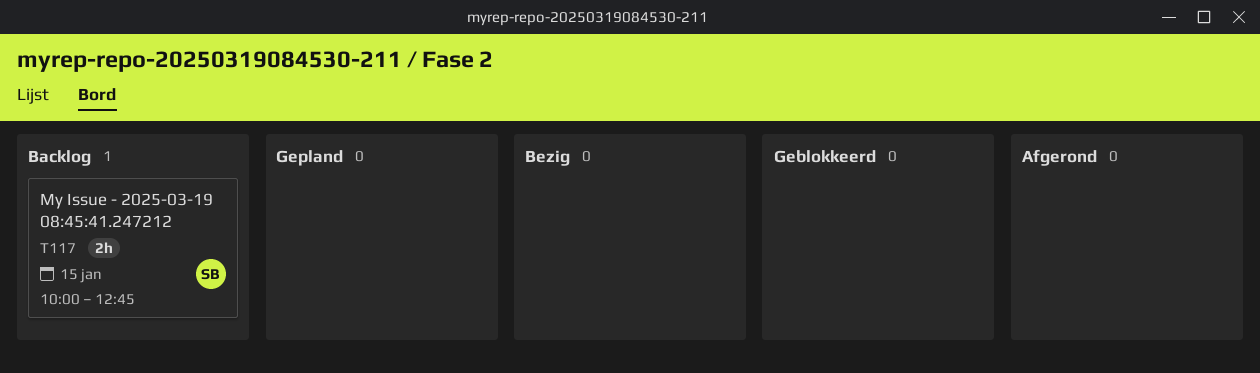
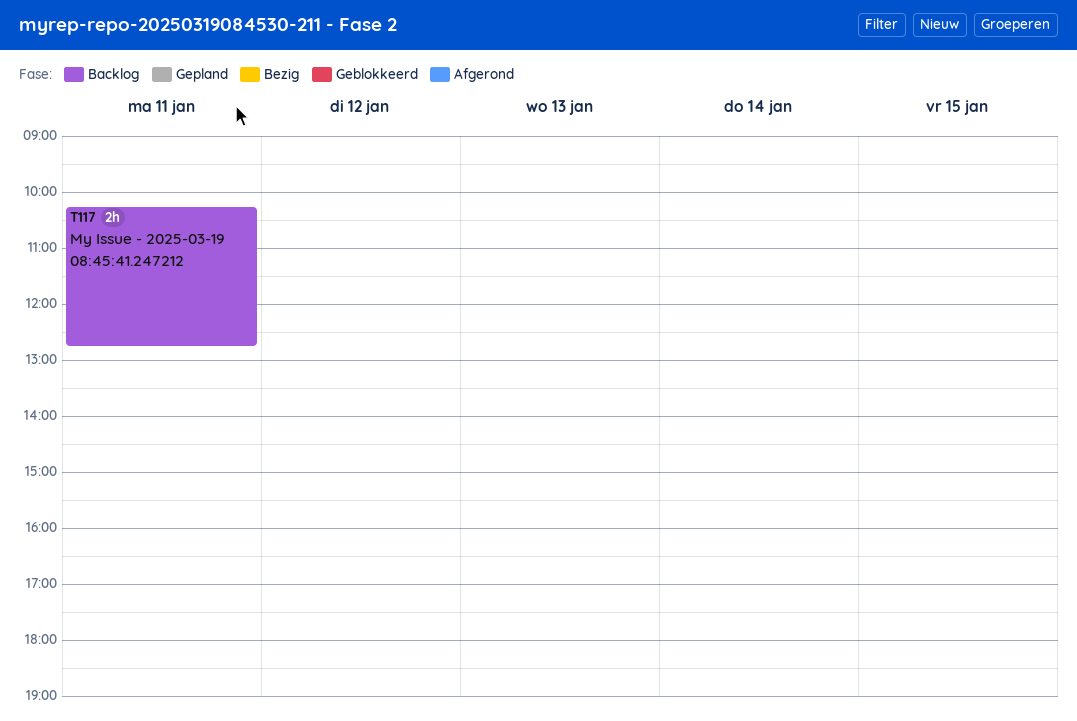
T117, day: Jan 15 -> Jan 11
T117, begins: 10:00 -> 10:15

